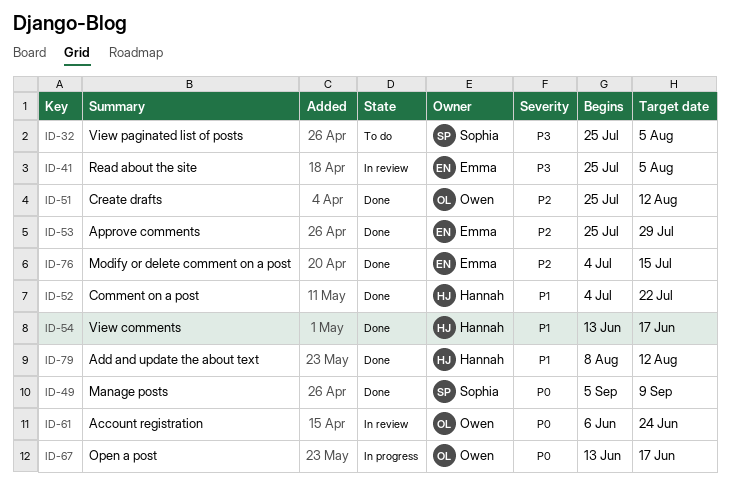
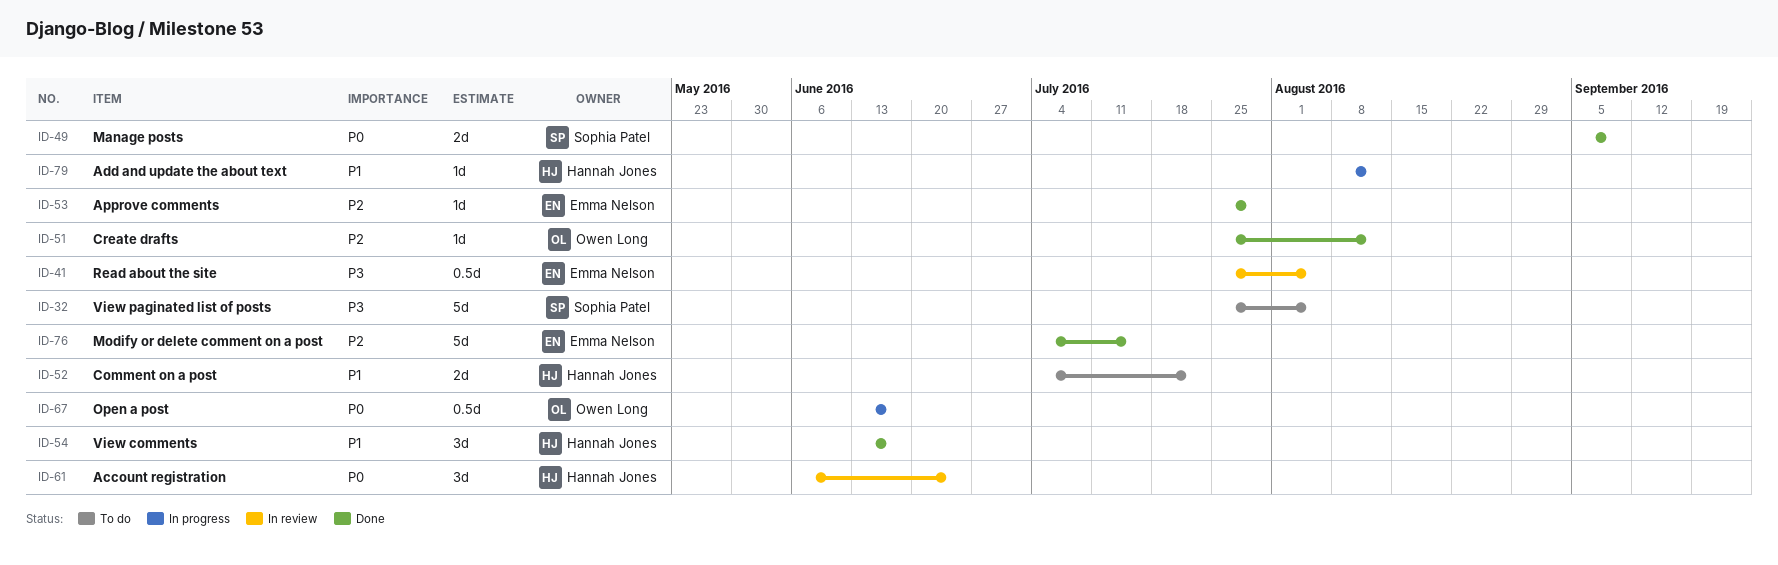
ID-52, status: Done -> To do
ID-61, owner: Owen Long -> Hannah Jones
ID-79, status: Done -> In progress

